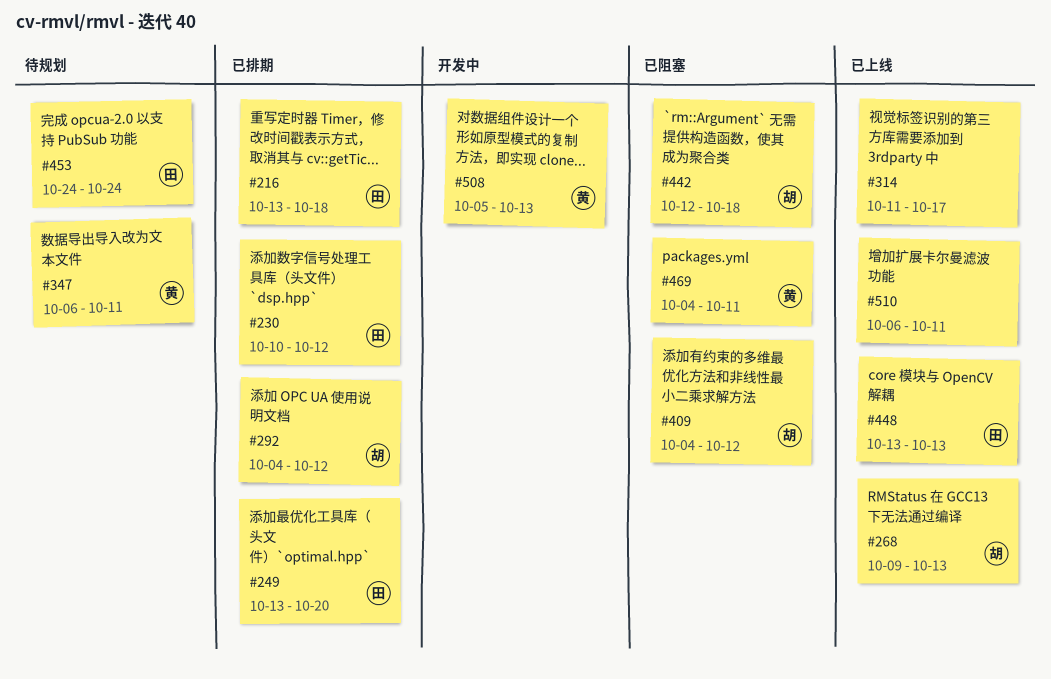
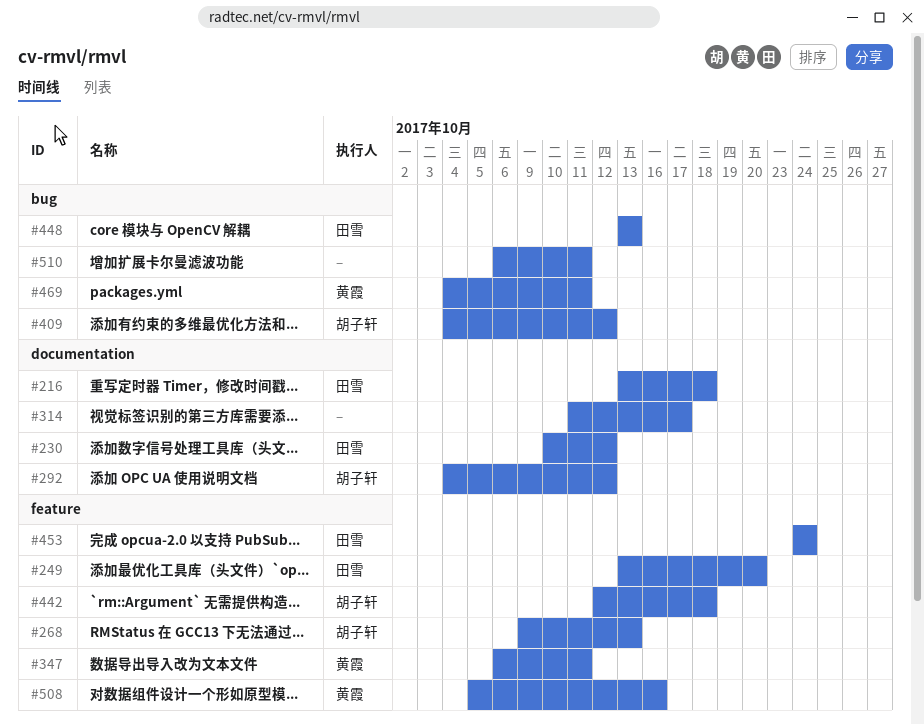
#508, due: Oct 13 -> Oct 16

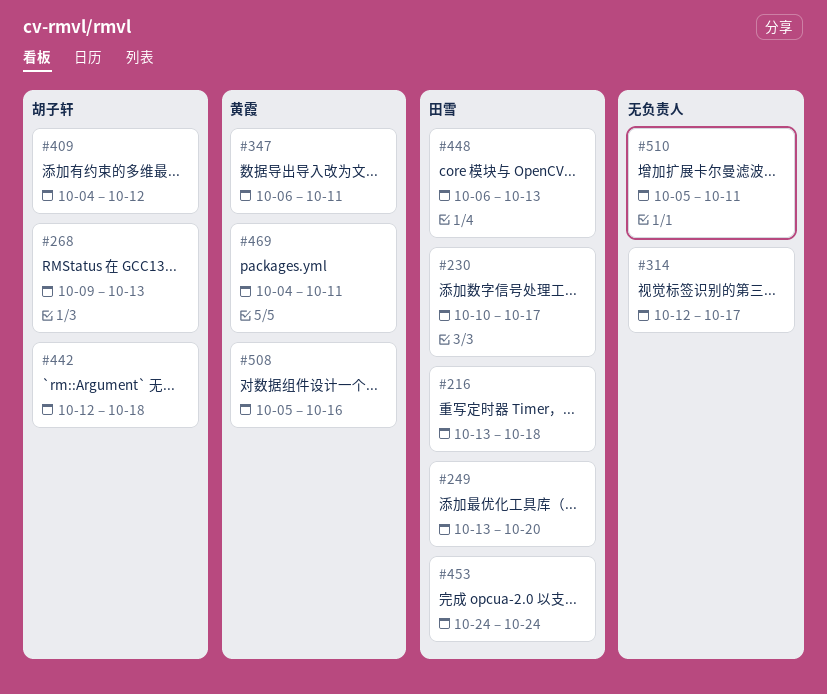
#230, due: Oct 12 -> Oct 17
#292: present -> none
#314, start: Oct 11 -> Oct 12
#448, start: Oct 13 -> Oct 6
#510, start: Oct 6 -> Oct 5

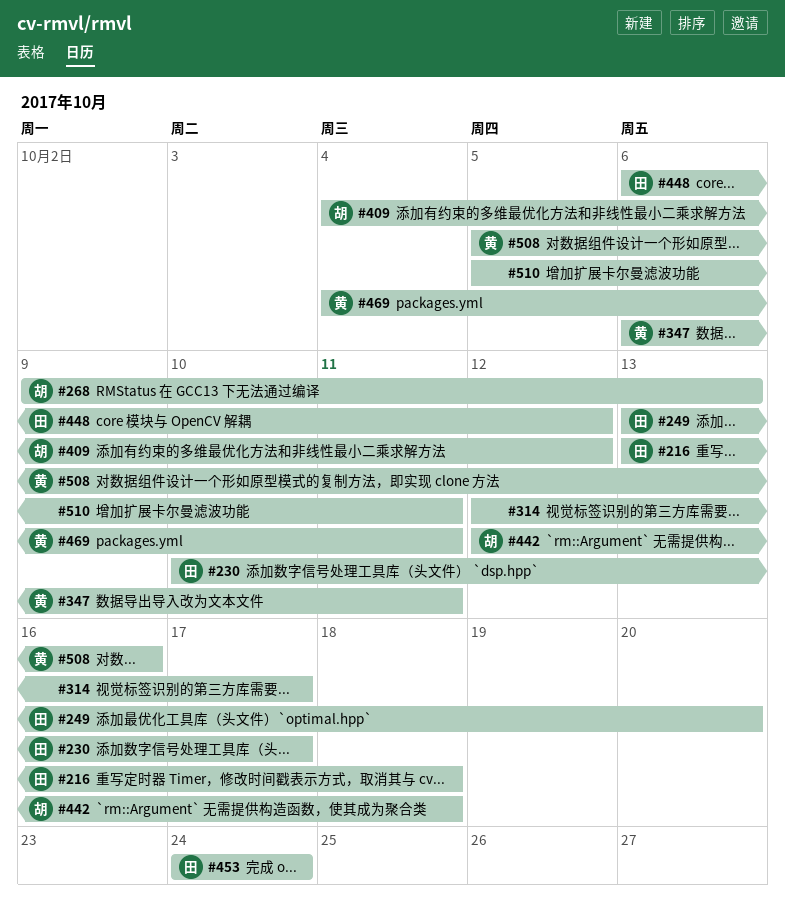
#448, due: Oct 13 -> Oct 12

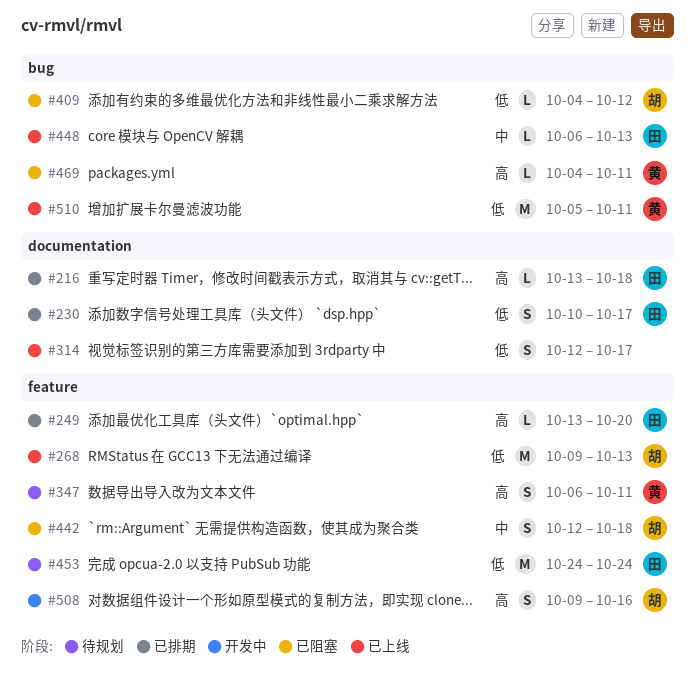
#448, due: Oct 12 -> Oct 13
#508, owner: 黄 -> 胡
#508, start: Oct 5 -> Oct 9
#510, owner: none -> 黄

